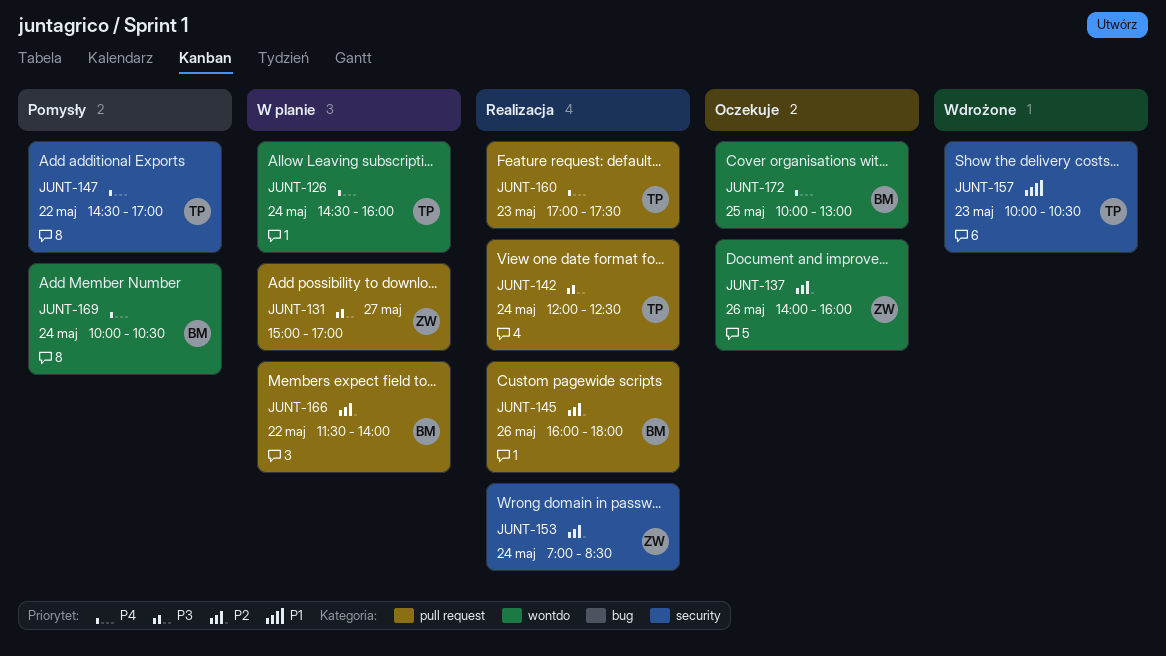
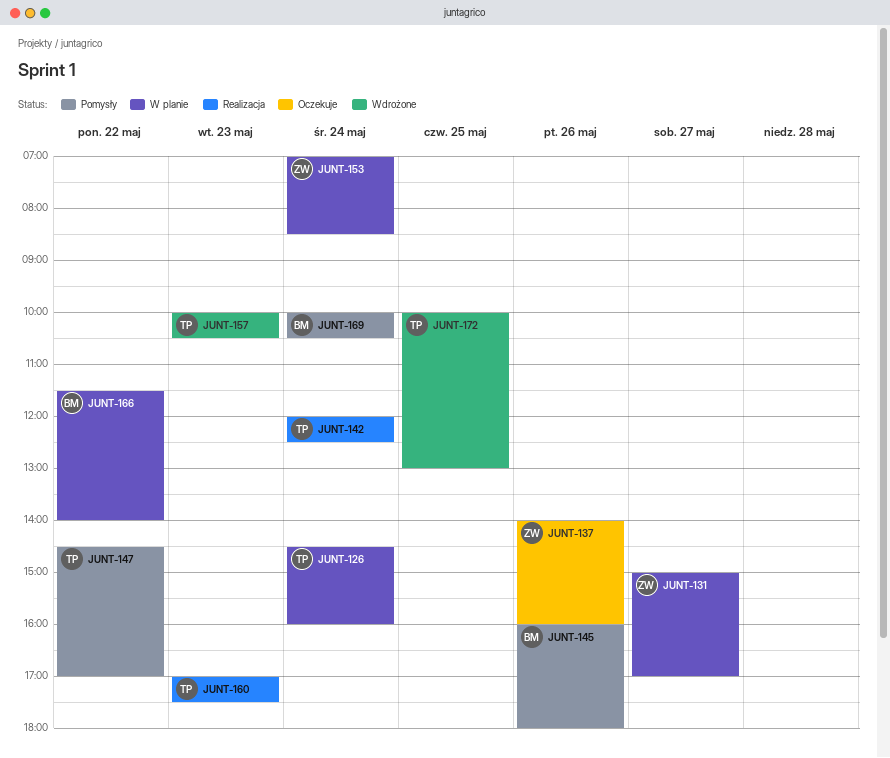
JUNT-145, status: Realizacja -> Pomysły
JUNT-153, status: Realizacja -> W planie
JUNT-172, status: Oczekuje -> Wdrożone
JUNT-172, owner: BM -> TP

